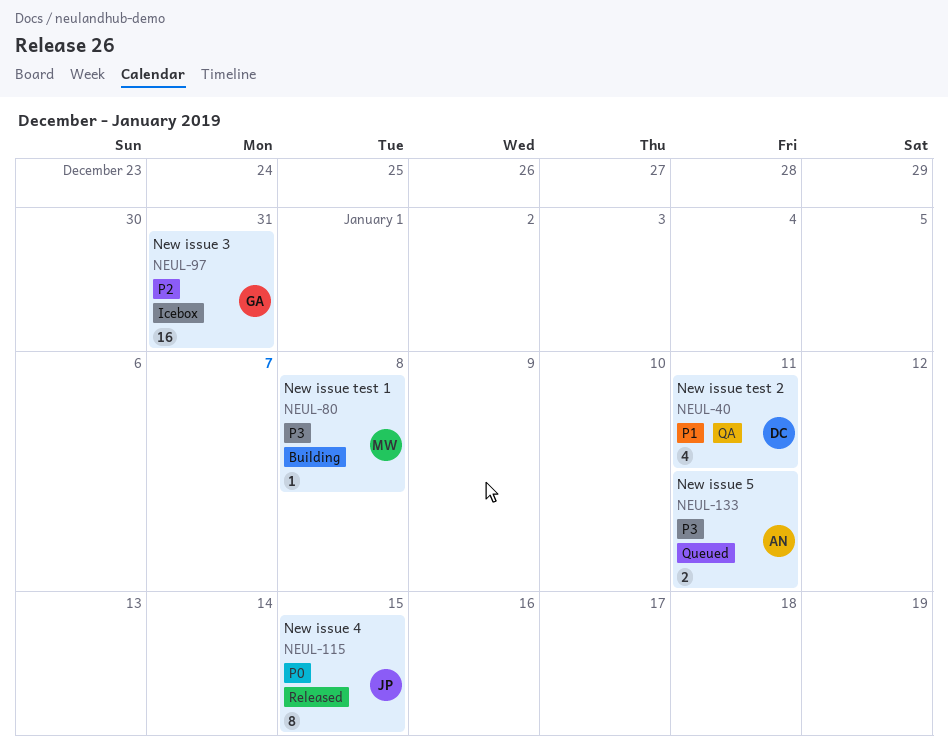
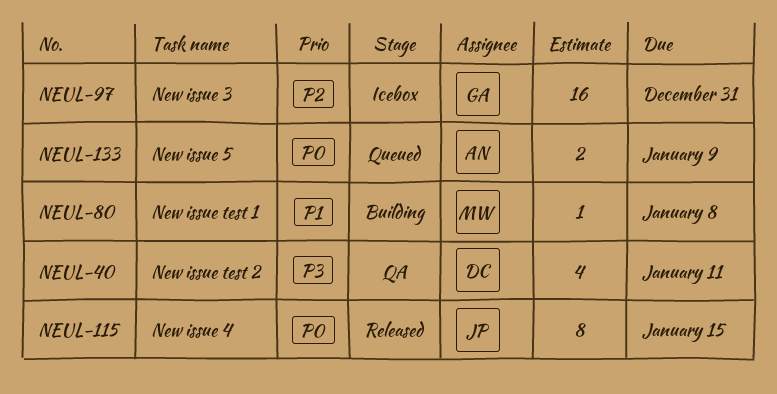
NEUL-40, priority: P1 -> P3
NEUL-80, priority: P3 -> P1
NEUL-133, priority: P3 -> P0
NEUL-133, due: Jan 11 -> Jan 9

